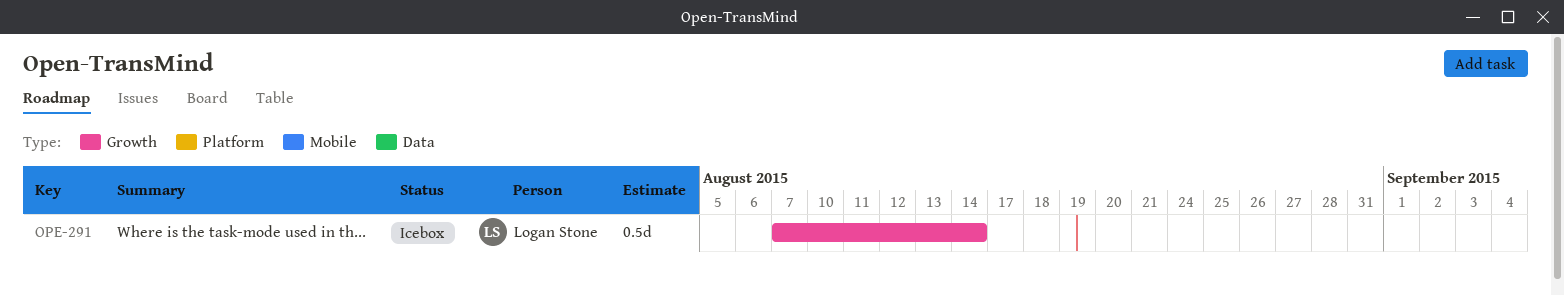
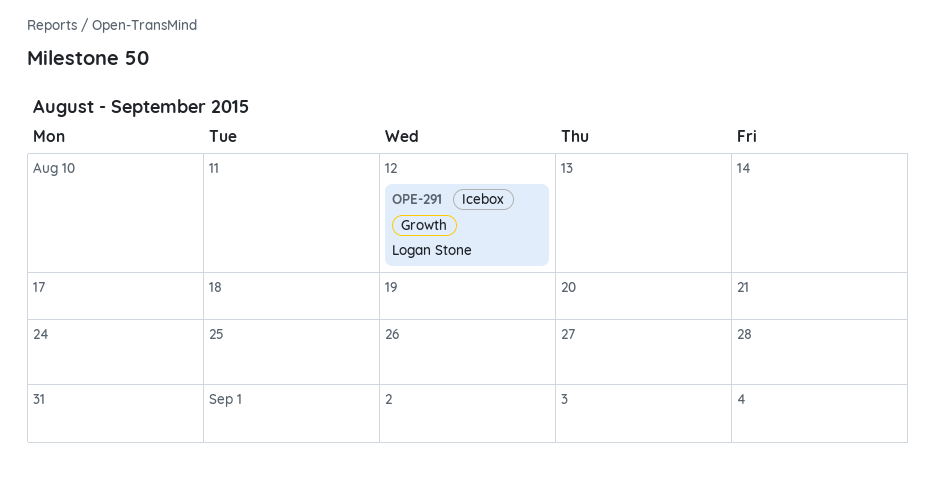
OPE-291, due: Aug 14 -> Aug 12

